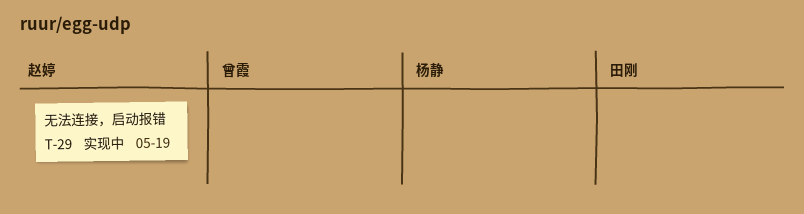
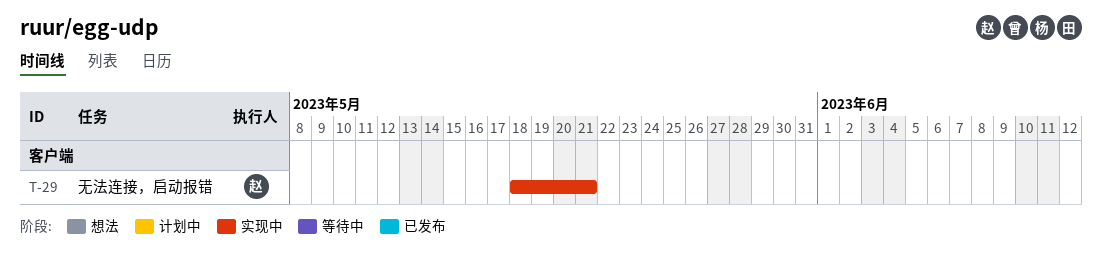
T-29, due: May 19 -> May 21

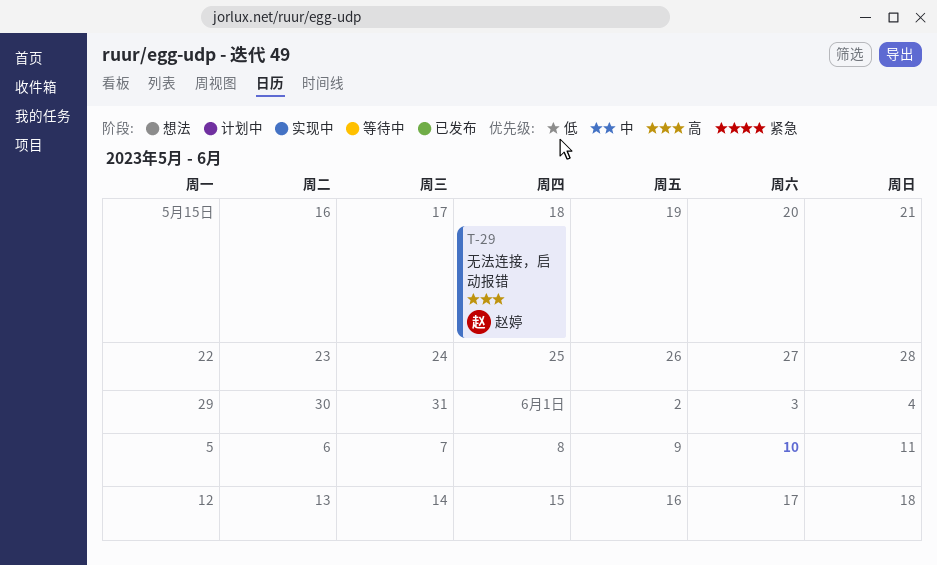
T-29, due: May 21 -> May 18

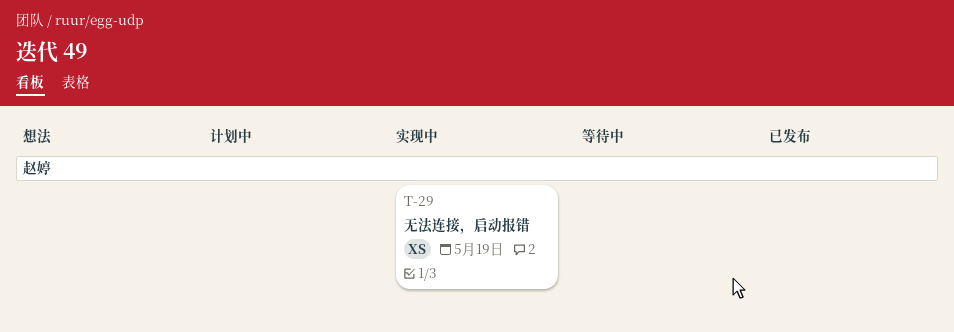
T-29, due: May 18 -> May 19

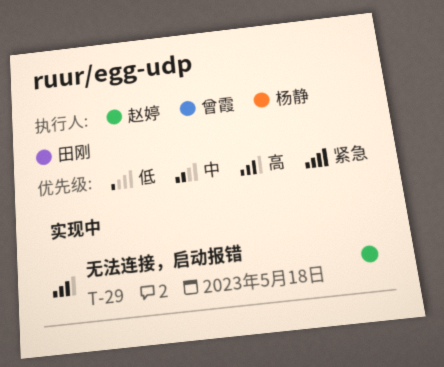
T-29, due: May 19 -> May 18

